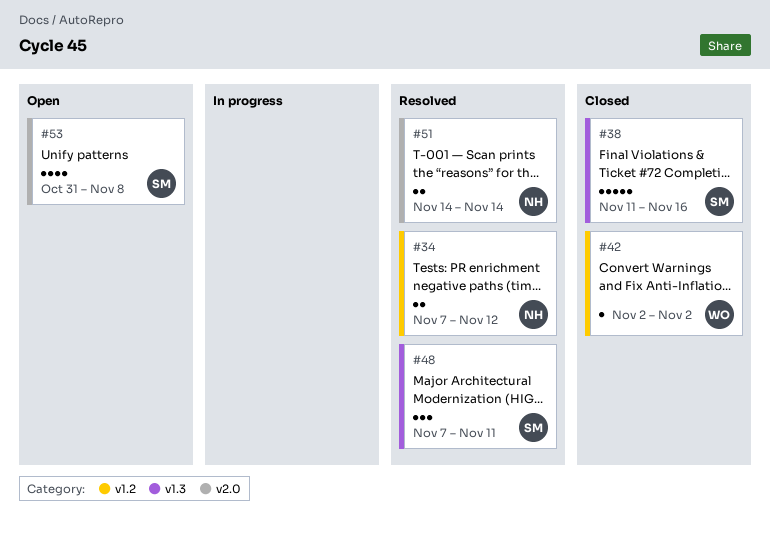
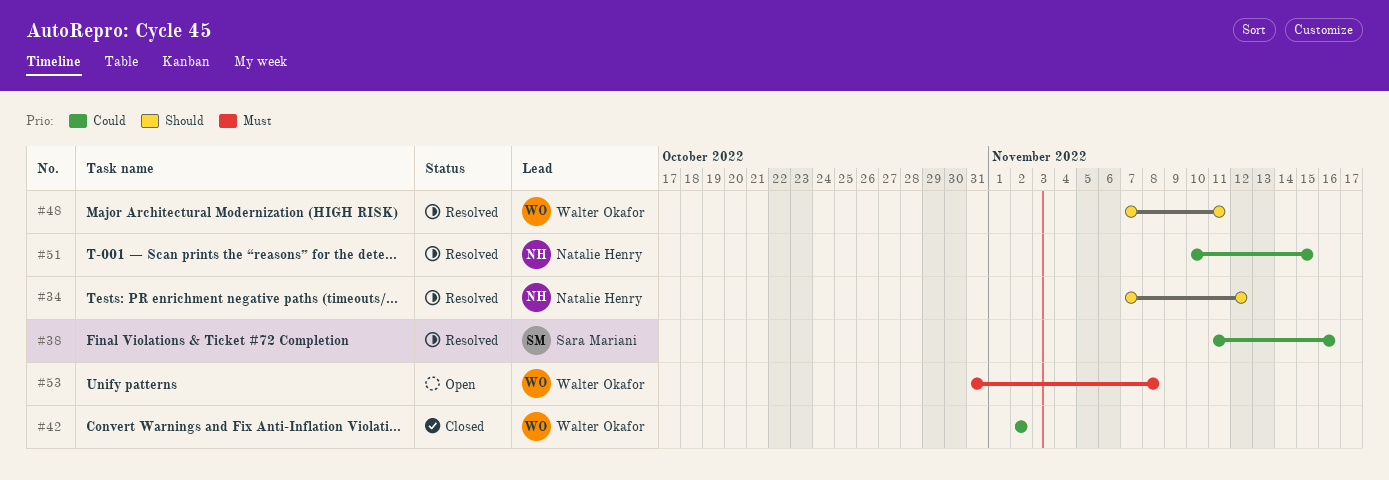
#38, status: Closed -> Resolved
#48, owner: Sara Mariani -> Walter Okafor
#51, start: Nov 14 -> Nov 10
#51, due: Nov 14 -> Nov 15
#53, owner: Sara Mariani -> Walter Okafor

